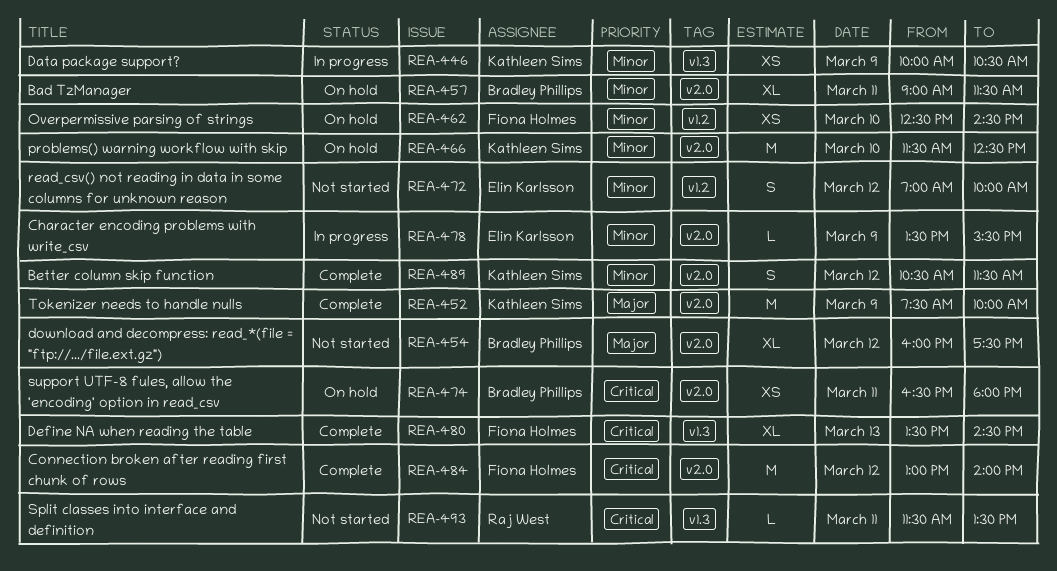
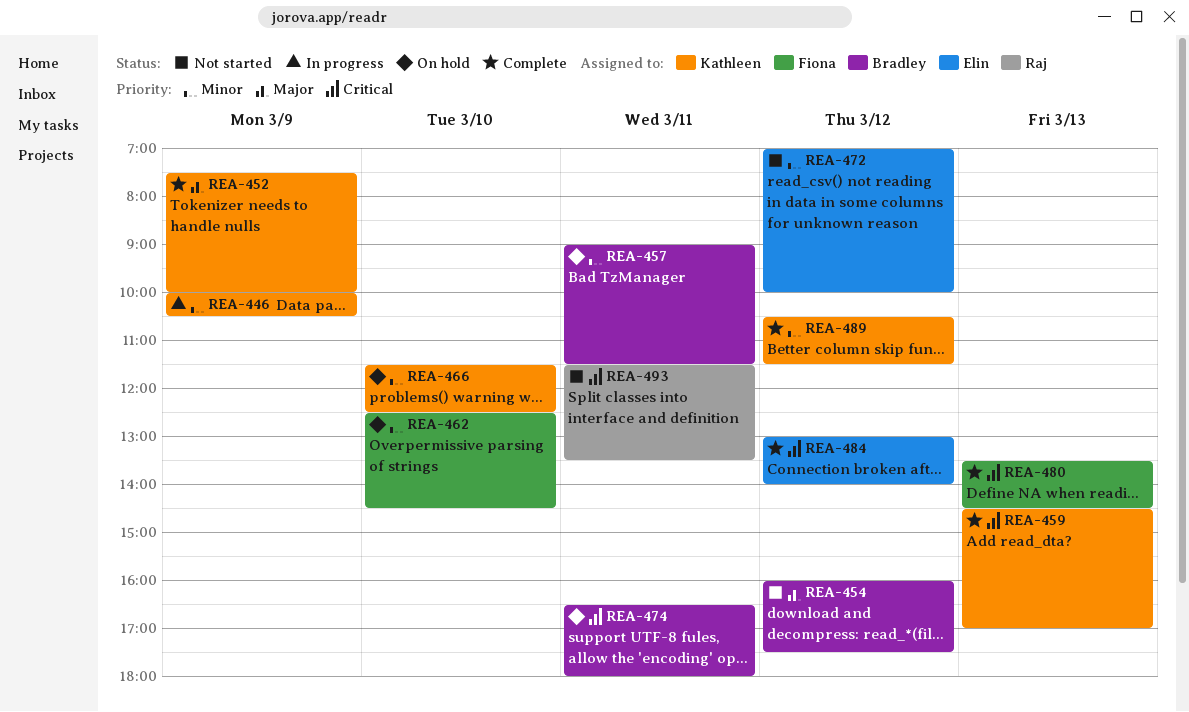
REA-459: none -> present
REA-478: present -> none
REA-484, owner: Fiona Holmes -> Elin Karlsson

